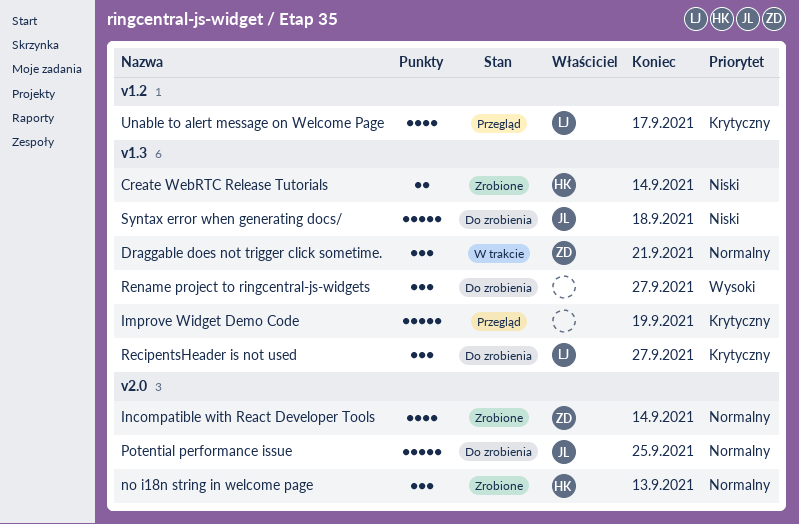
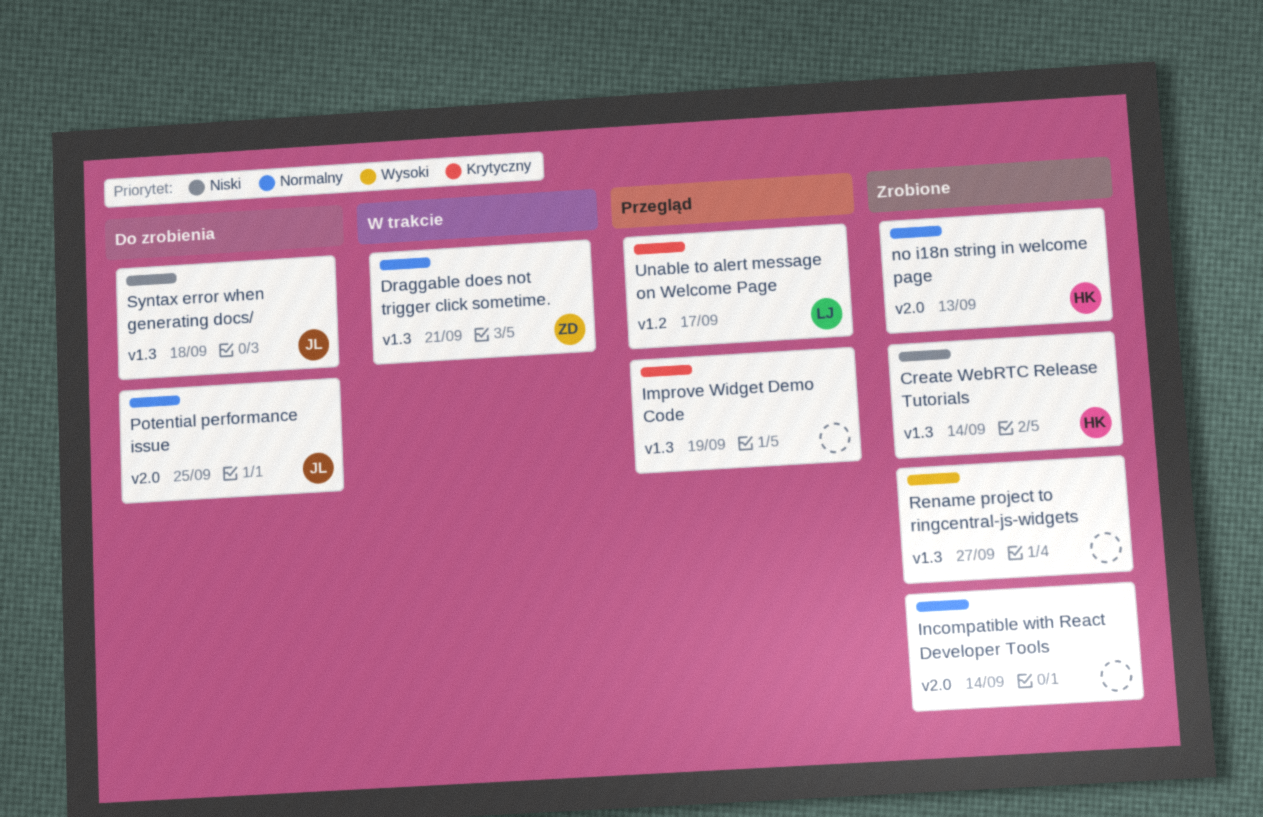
Incompatible with React Developer Tools, owner: ZD -> none
RecipentsHeader is not used: present -> none
Rename project to ringcentral-js-widgets, status: Do zrobienia -> Zrobione

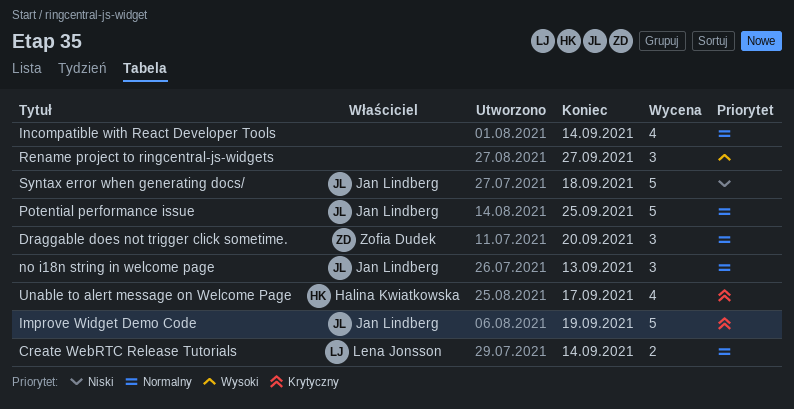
Create WebRTC Release Tutorials, owner: Halina Kwiatkowska -> Lena Jonsson
Create WebRTC Release Tutorials, priority: Niski -> Normalny
Draggable does not trigger click sometime., due: Sep 21 -> Sep 20
Improve Widget Demo Code, owner: none -> Jan Lindberg
no i18n string in welcome page, owner: Halina Kwiatkowska -> Jan Lindberg
Unable to alert message on Welcome Page, owner: Lena Jonsson -> Halina Kwiatkowska

